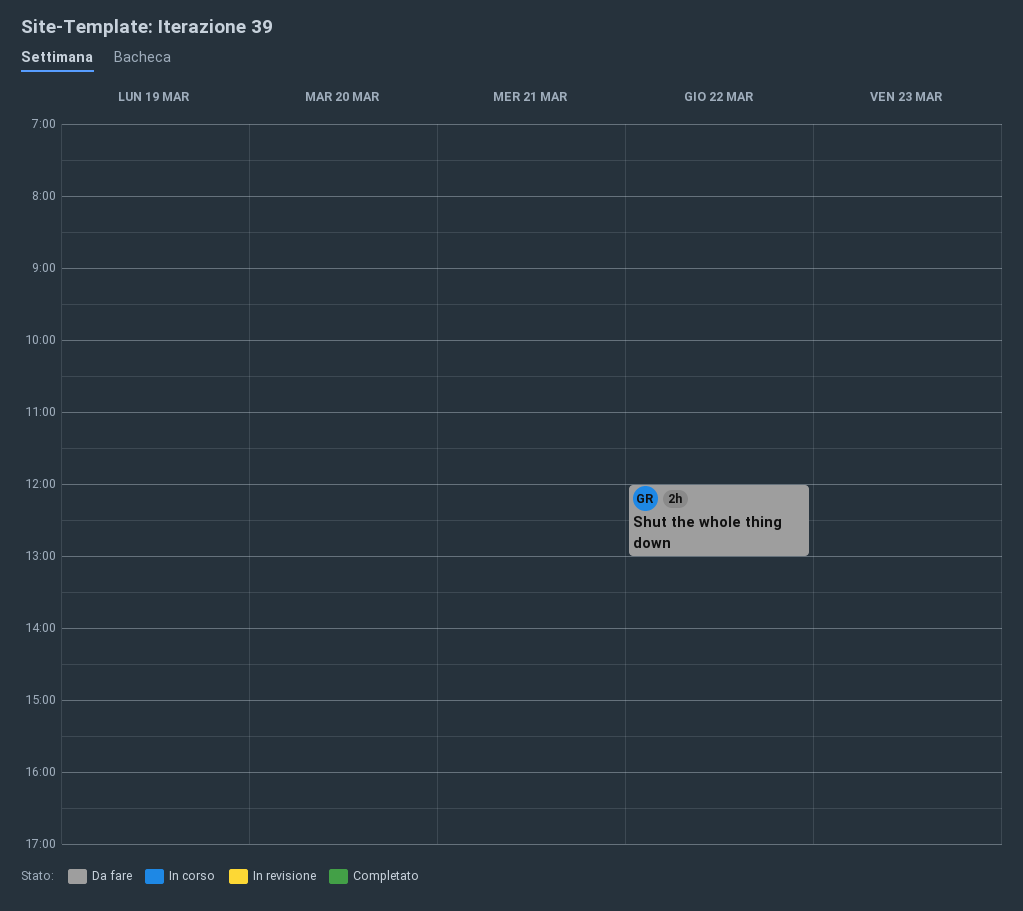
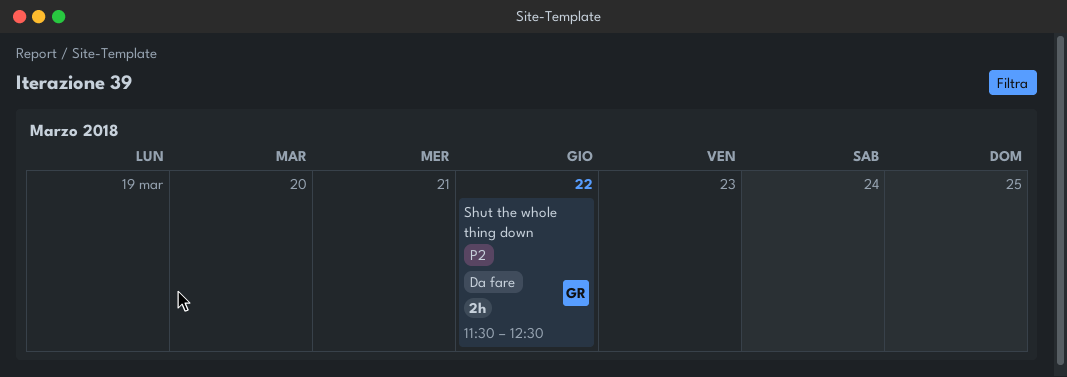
Shut the whole thing down, begins: 12:00 -> 11:30
Shut the whole thing down, ends: 13:00 -> 12:30

